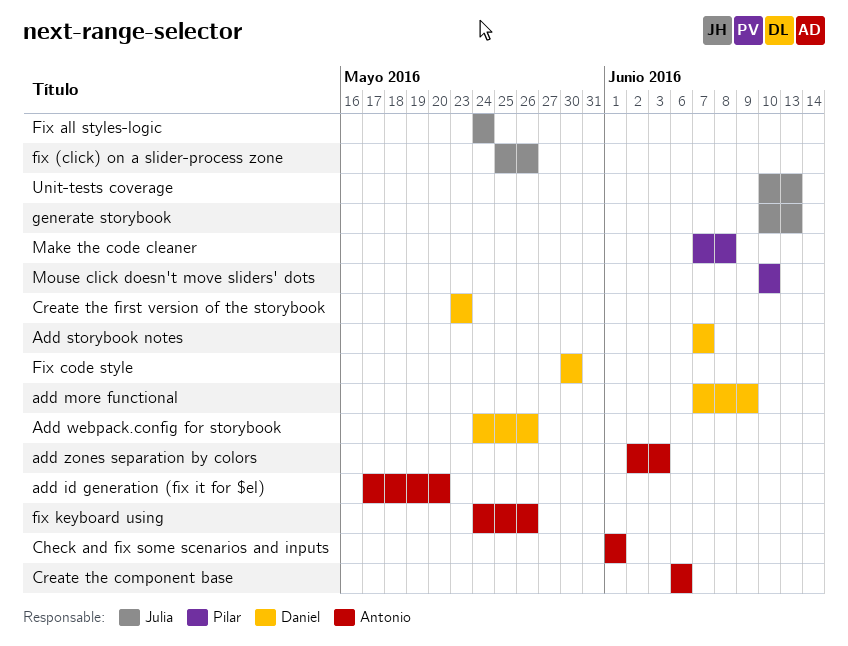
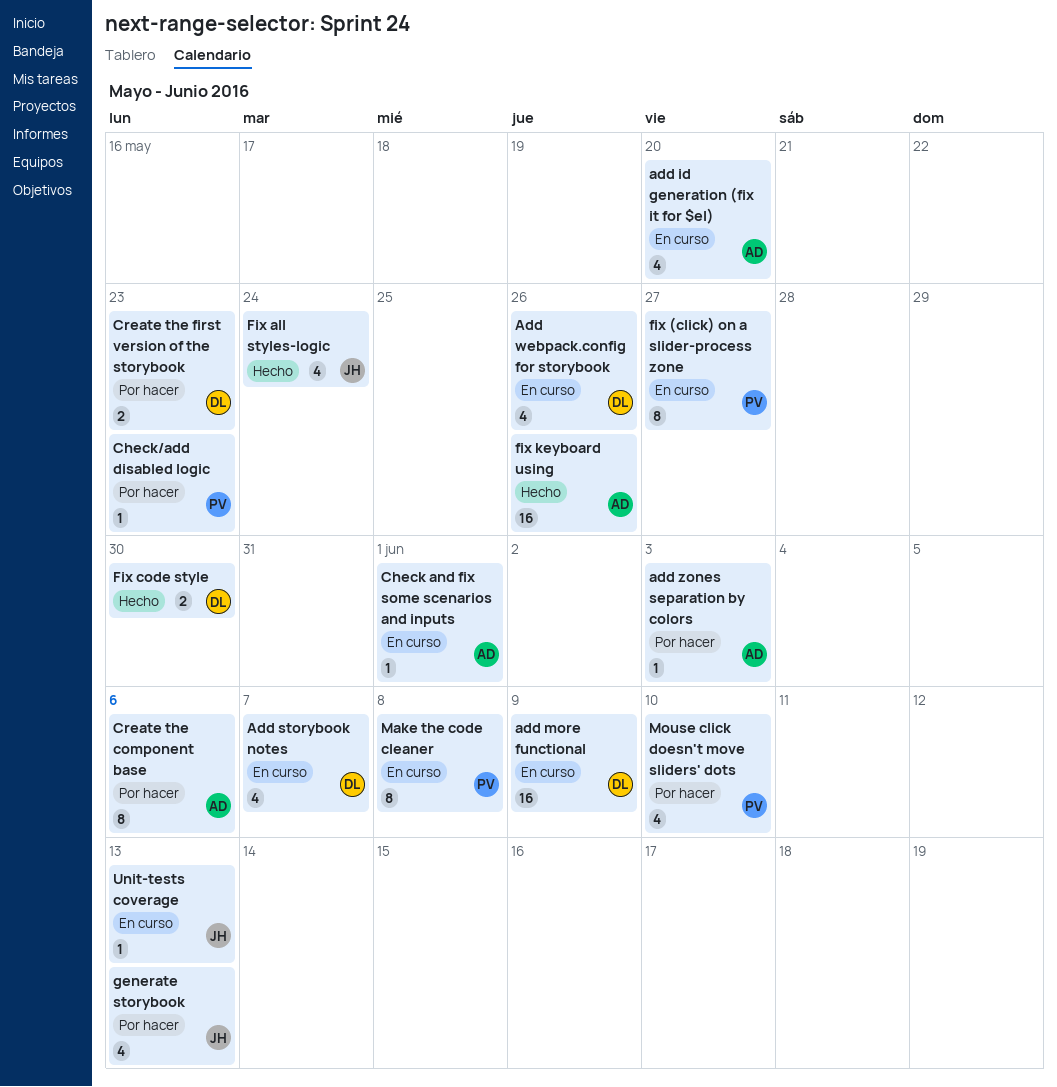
Check/add disabled logic: none -> present
fix (click) on a slider-process zone, owner: Julia -> Pilar
fix (click) on a slider-process zone, due: May 26 -> May 27

